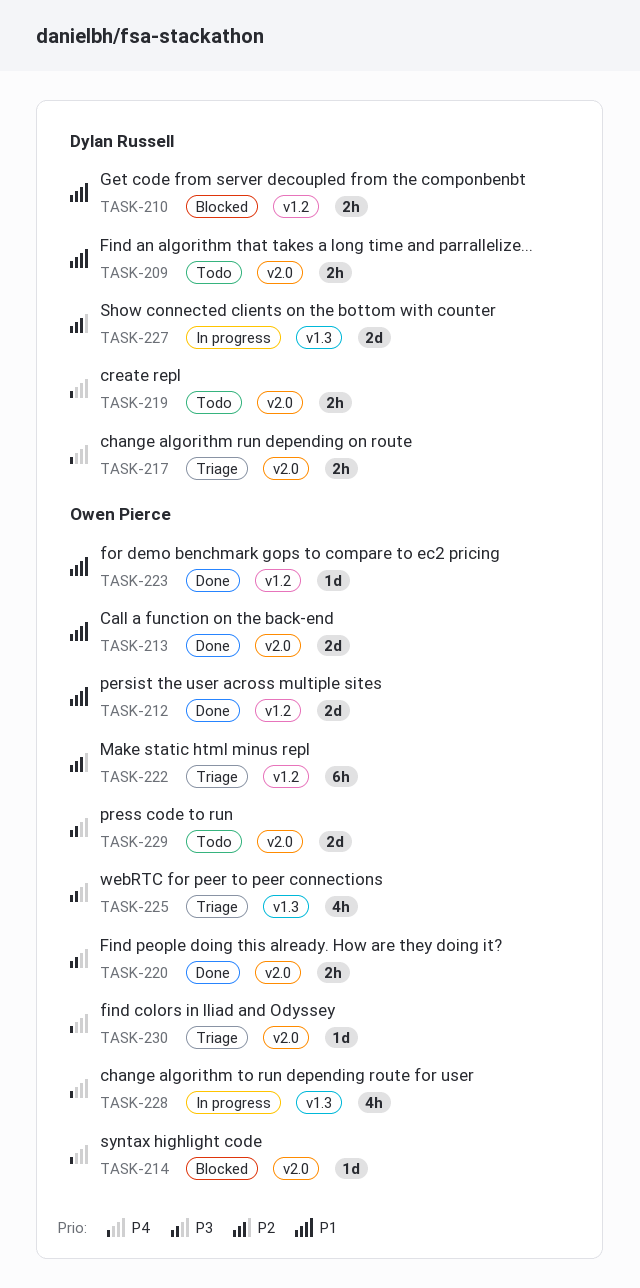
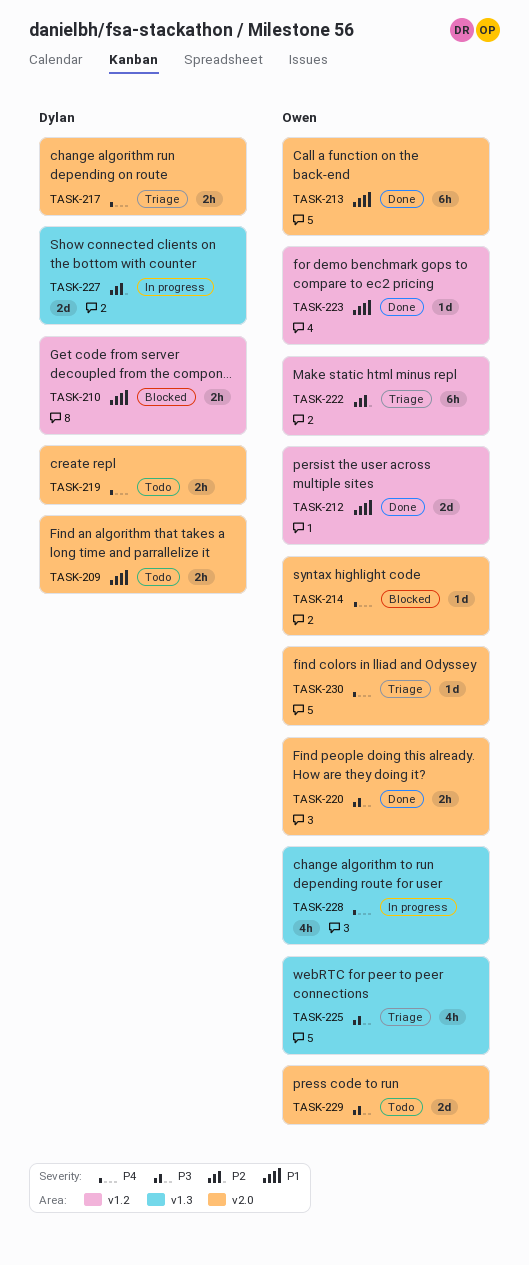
TASK-213, estimate: 2d -> 6h

